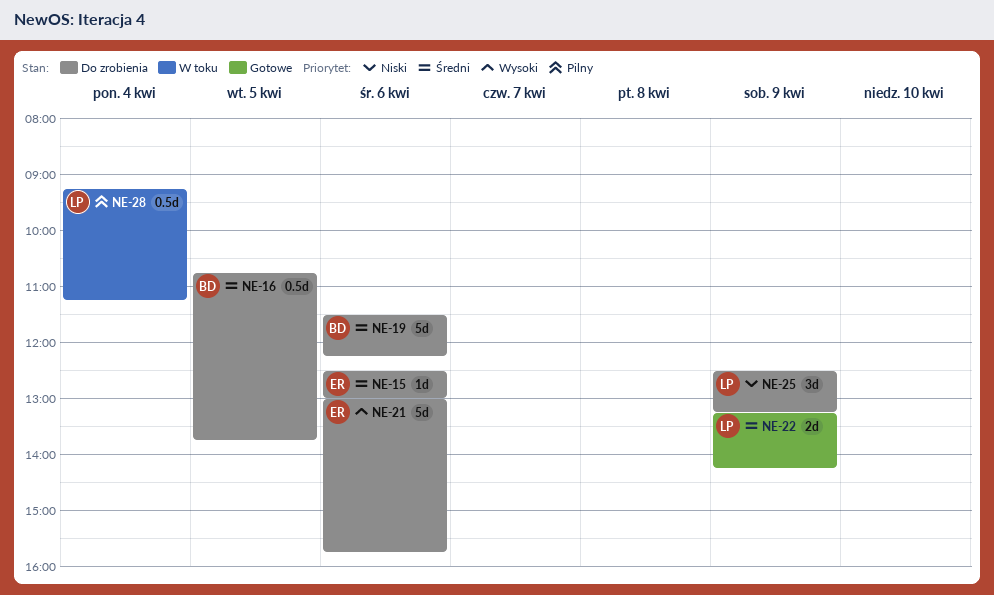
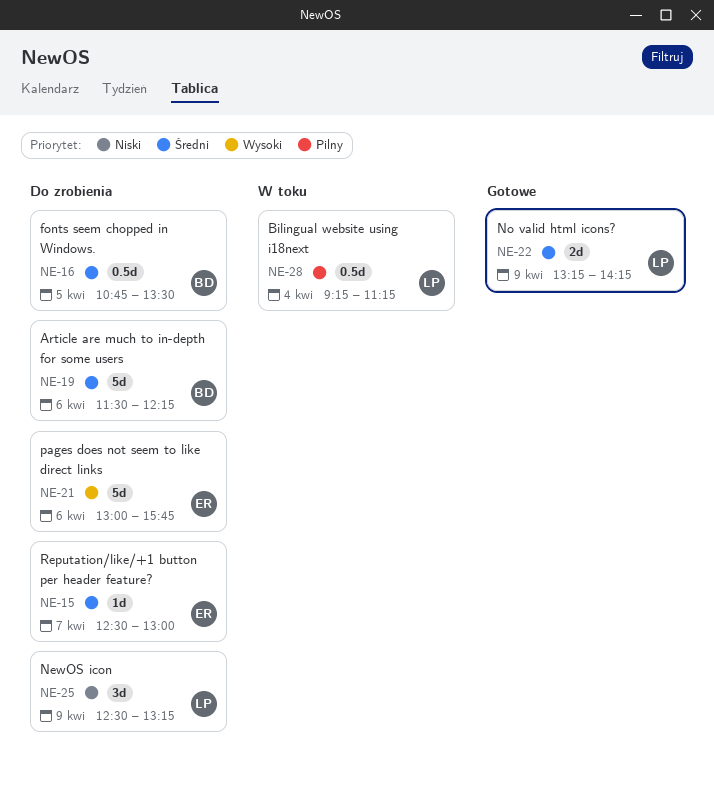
NE-15, day: Apr 6 -> Apr 7
NE-16, ends: 13:45 -> 13:30

